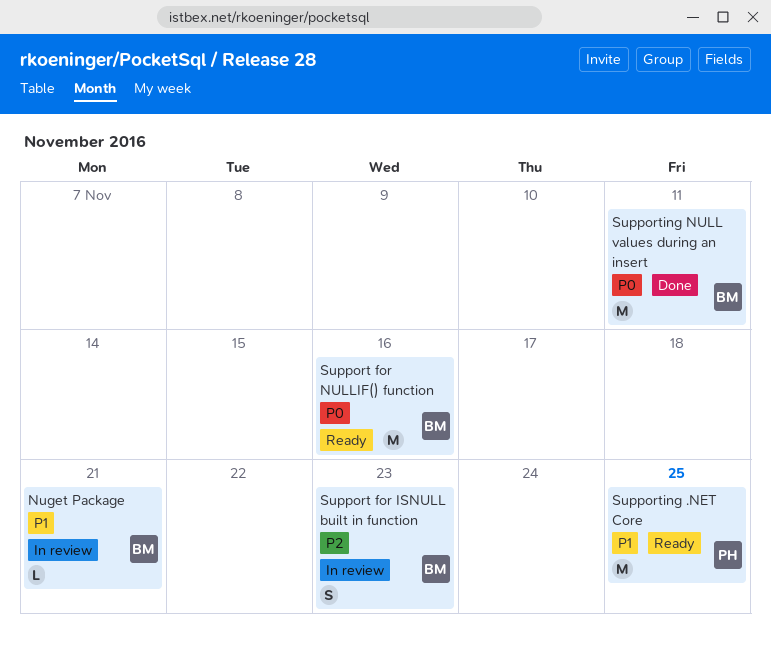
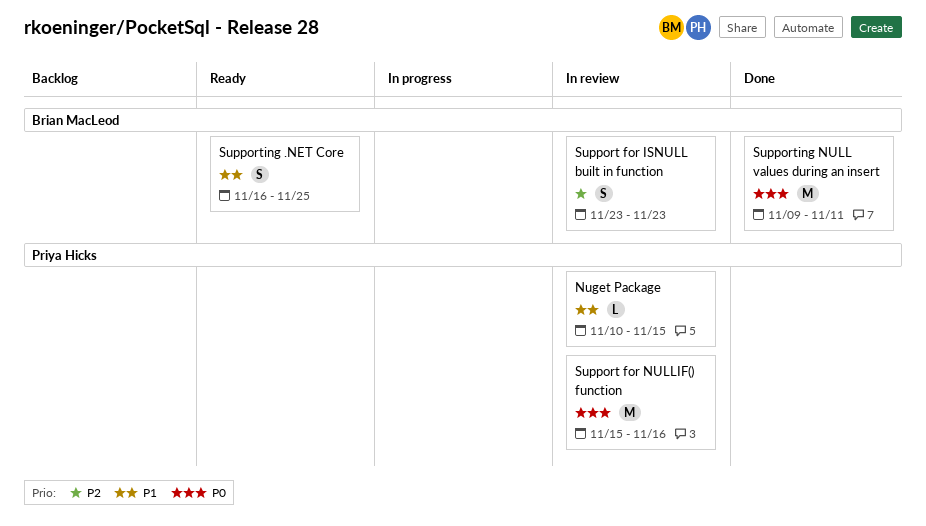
Nuget Package, owner: Brian MacLeod -> Priya Hicks
Nuget Package, due: Nov 21 -> Nov 15
Support for NULLIF() function, status: Ready -> In review
Support for NULLIF() function, owner: Brian MacLeod -> Priya Hicks
Supporting .NET Core, owner: Priya Hicks -> Brian MacLeod
Supporting .NET Core, estimate: M -> S

